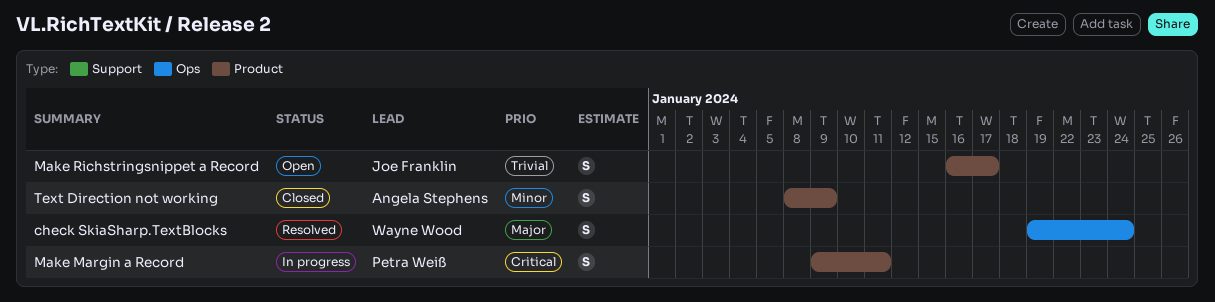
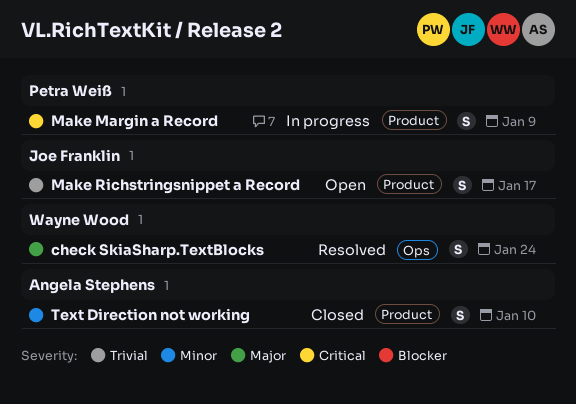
Make Margin a Record, due: Jan 11 -> Jan 9
Text Direction not working, due: Jan 9 -> Jan 10

